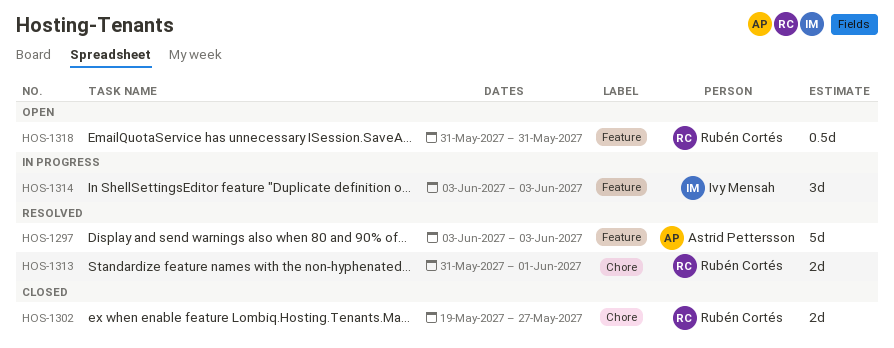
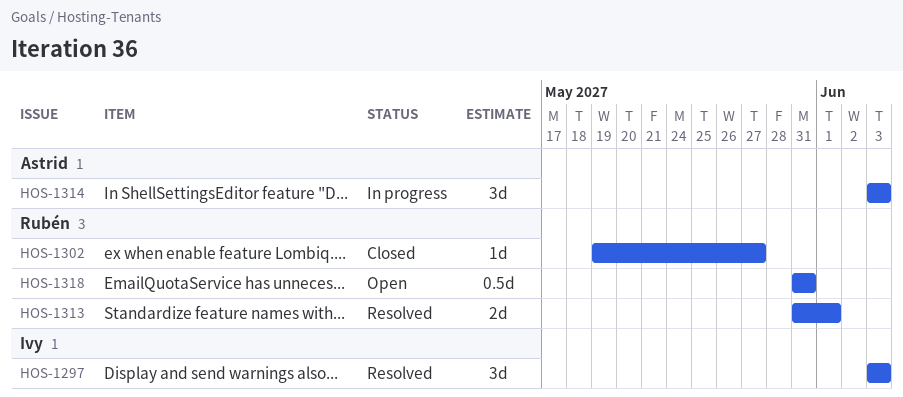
HOS-1297, owner: Astrid Pettersson -> Ivy Mensah
HOS-1297, estimate: 5d -> 3d
HOS-1302, estimate: 2d -> 1d
HOS-1314, owner: Ivy Mensah -> Astrid Pettersson

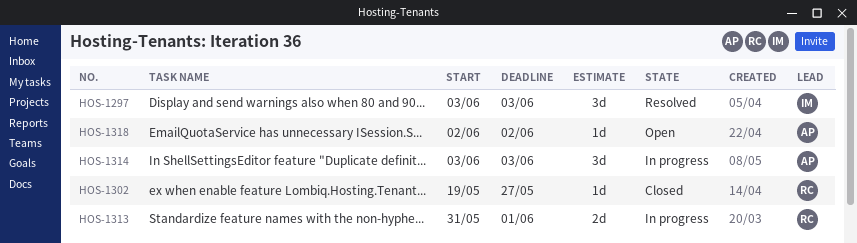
HOS-1313, status: Resolved -> In progress
HOS-1318, owner: Rubén -> Astrid
HOS-1318, estimate: 0.5d -> 1d
HOS-1318, start: May 31 -> Jun 2
HOS-1318, due: May 31 -> Jun 2

